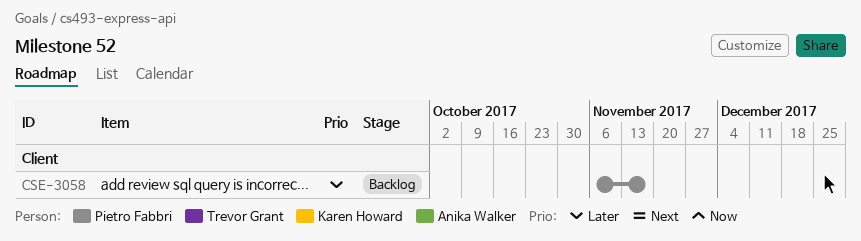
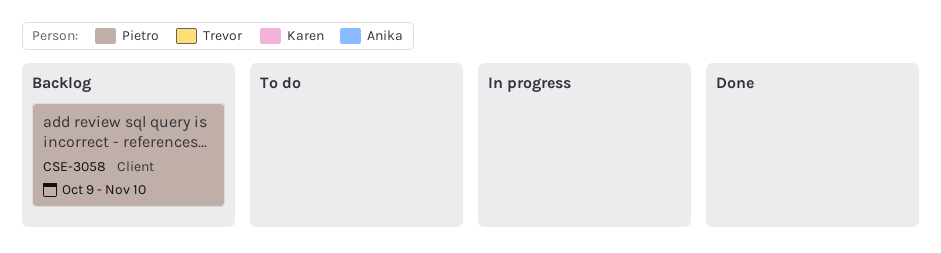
CSE-3058, start: Nov 6 -> Oct 9
CSE-3058, due: Nov 17 -> Nov 10

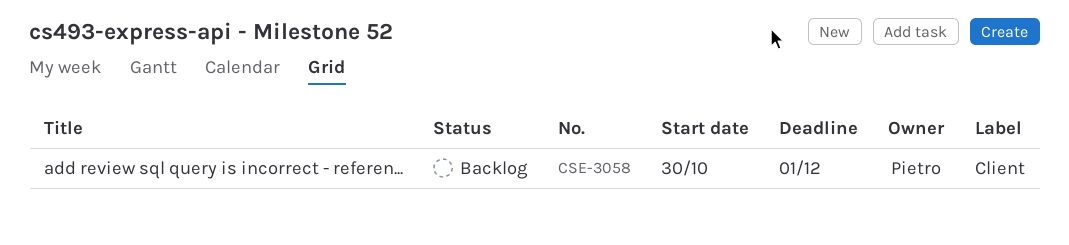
CSE-3058, start: Oct 9 -> Oct 30
CSE-3058, due: Nov 10 -> Dec 1

